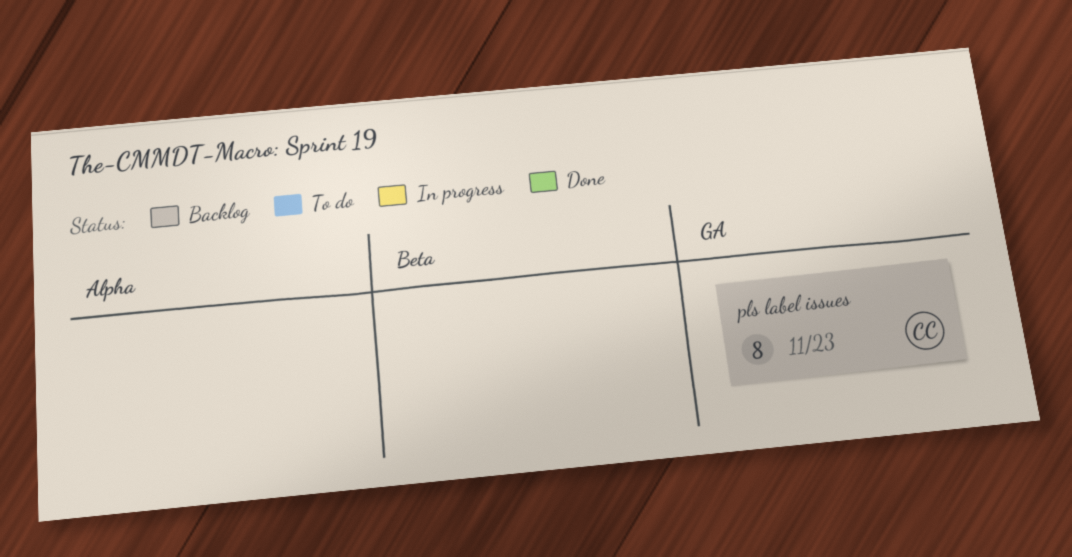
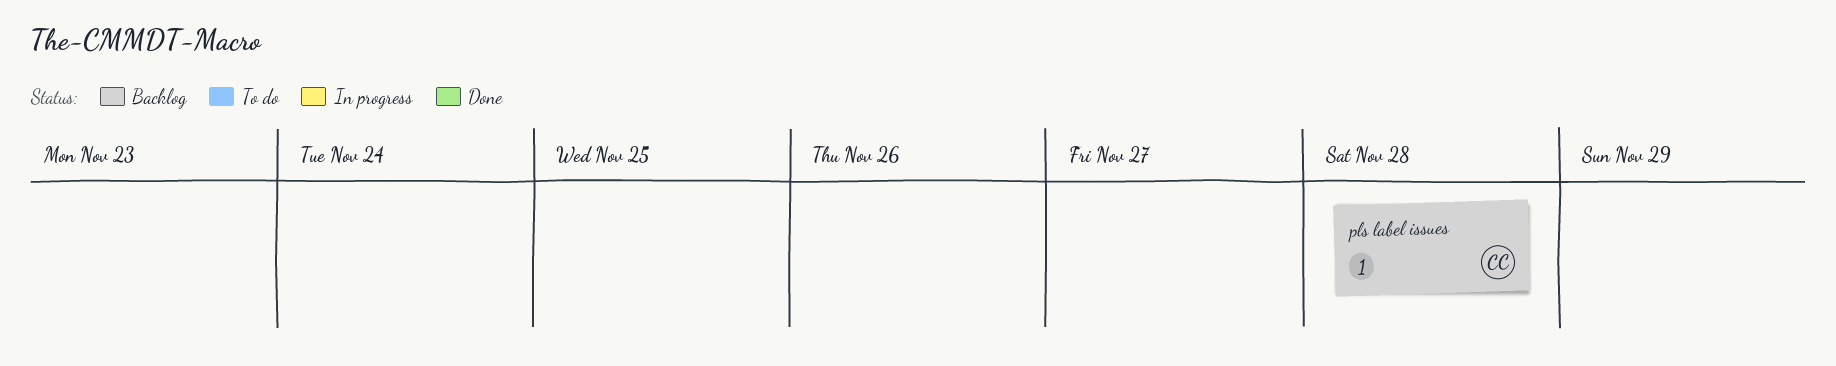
pls label issues, estimate: 8 -> 1
pls label issues, due: Nov 23 -> Nov 28

